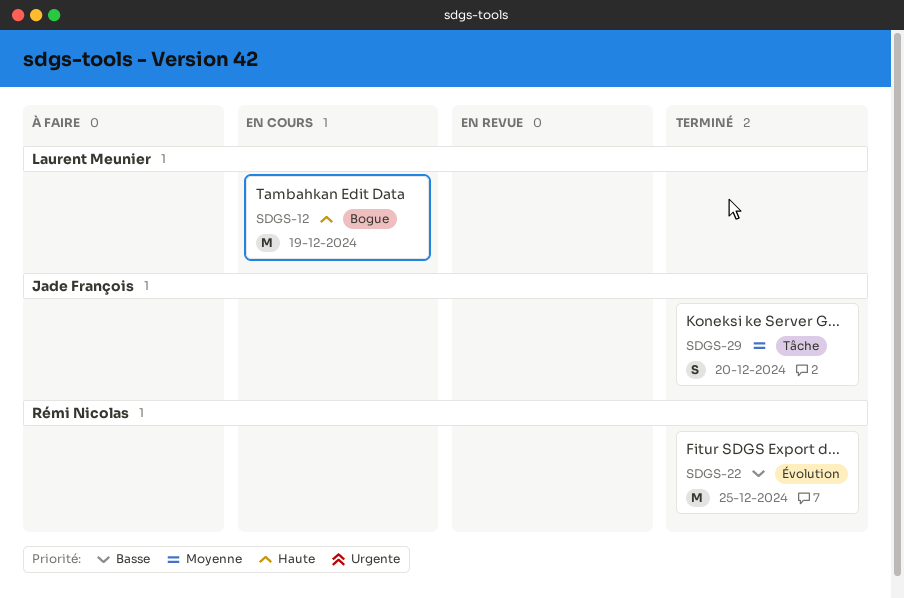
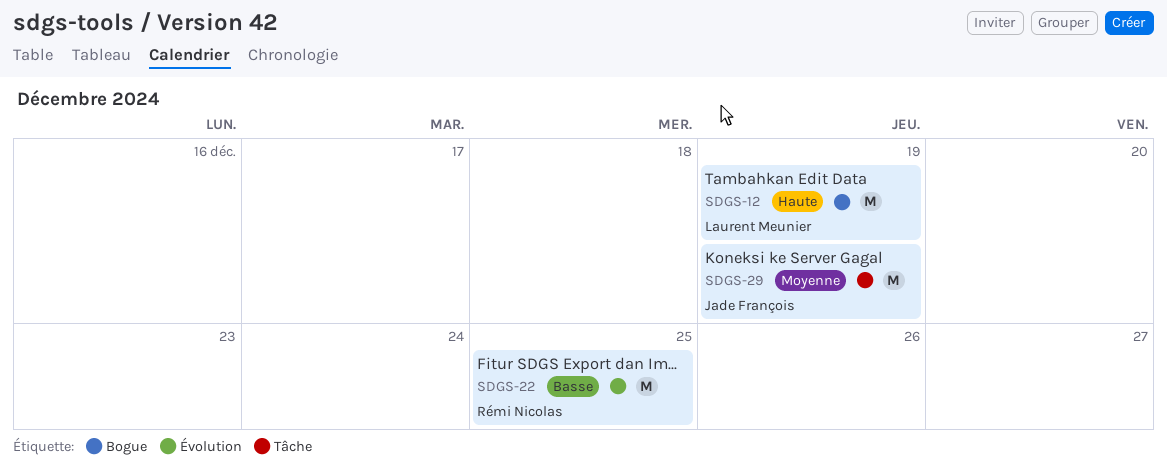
SDGS-29, estimate: S -> M
SDGS-29, due: Dec 20 -> Dec 19

